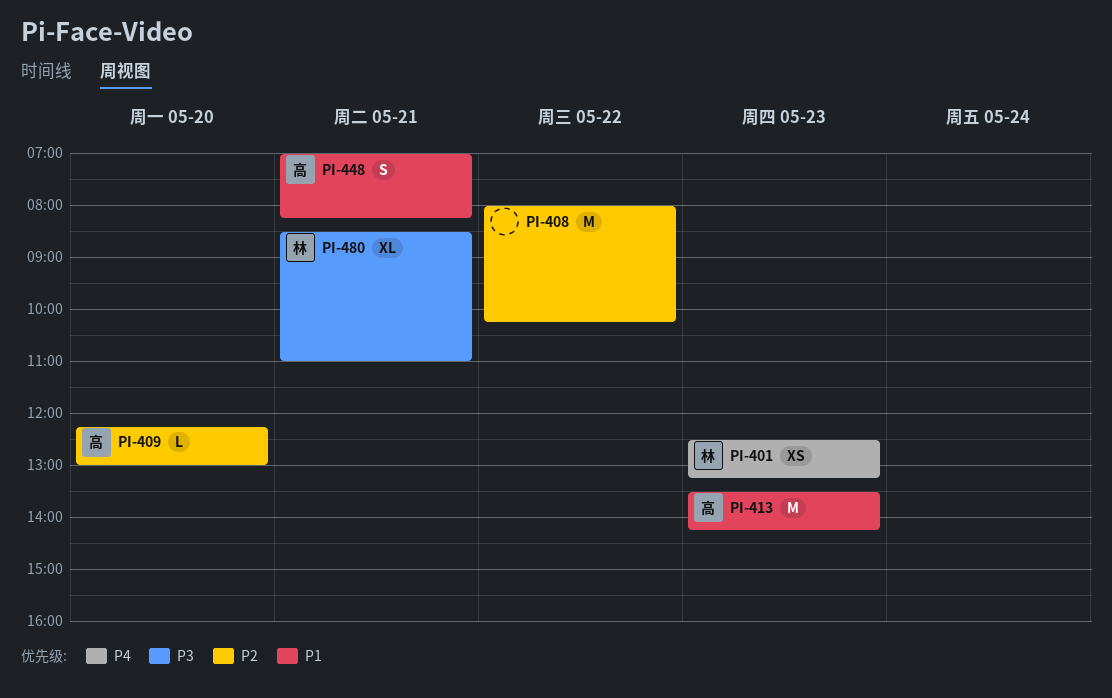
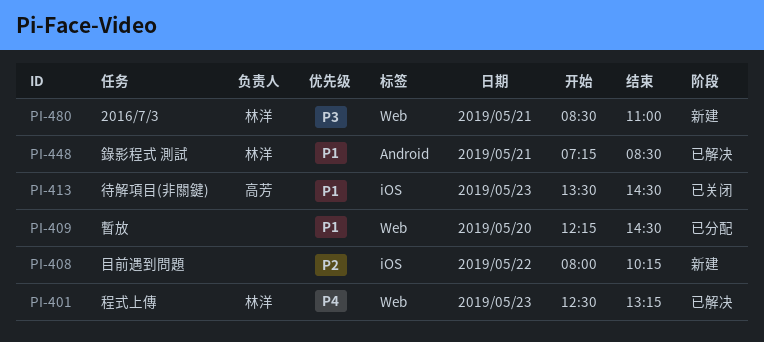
PI-409, owner: 高芳 -> none
PI-409, priority: P2 -> P1
PI-409, ends: 13:00 -> 14:30
PI-413, ends: 14:15 -> 14:30
PI-448, owner: 高芳 -> 林洋
PI-448, begins: 07:00 -> 07:15
PI-448, ends: 08:15 -> 08:30

